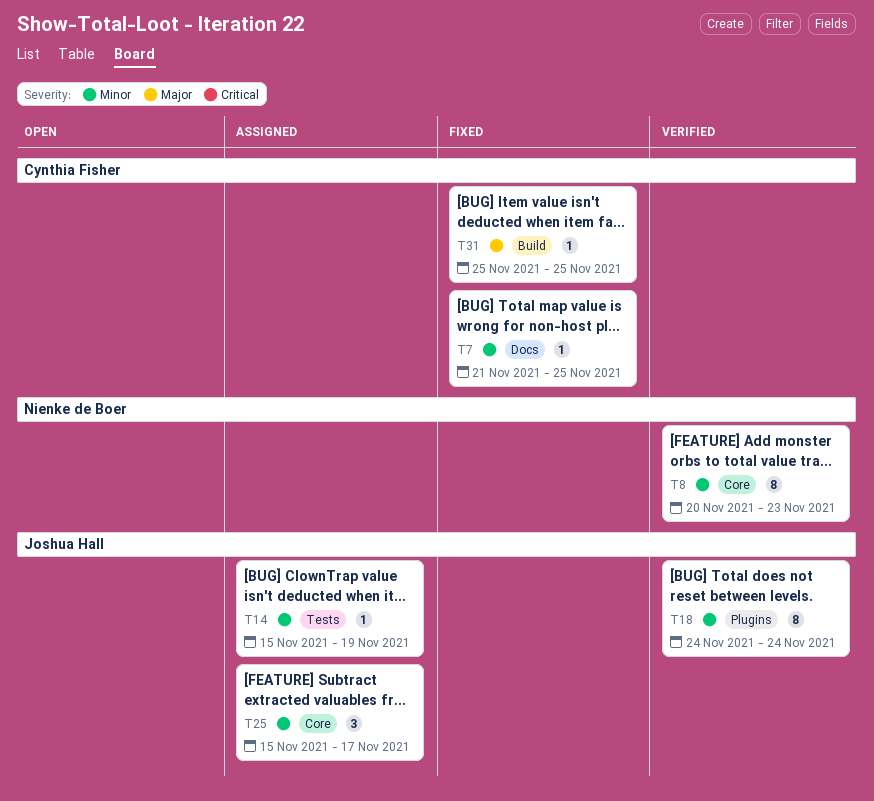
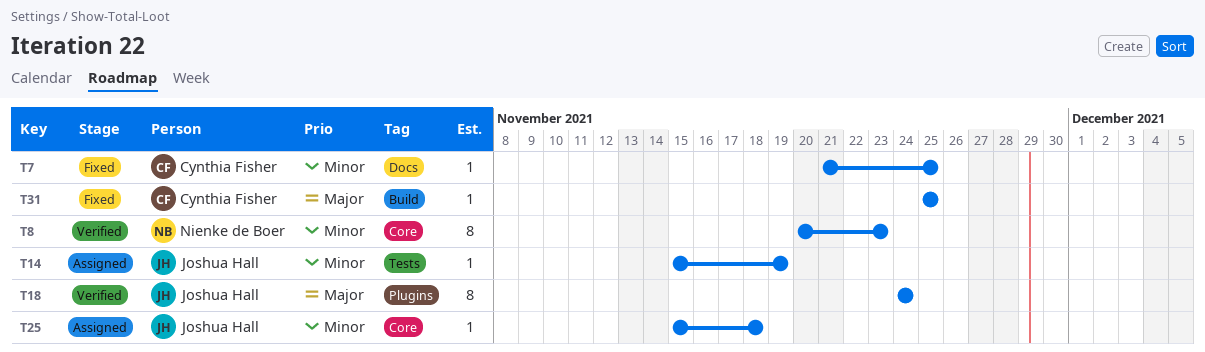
T18, priority: Minor -> Major
T25, estimate: 3 -> 1
T25, due: Nov 17 -> Nov 18

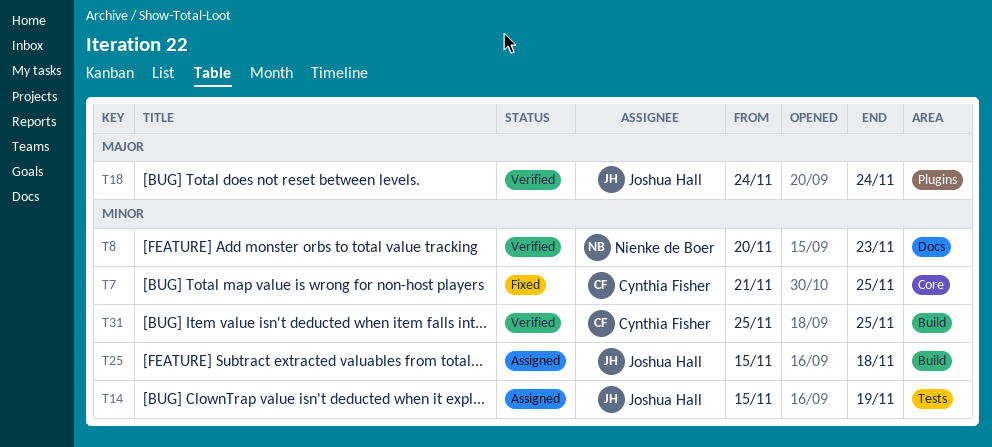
T7, label: Docs -> Core
T8, label: Core -> Docs
T25, label: Core -> Build
T31, status: Fixed -> Verified
T31, priority: Major -> Minor

